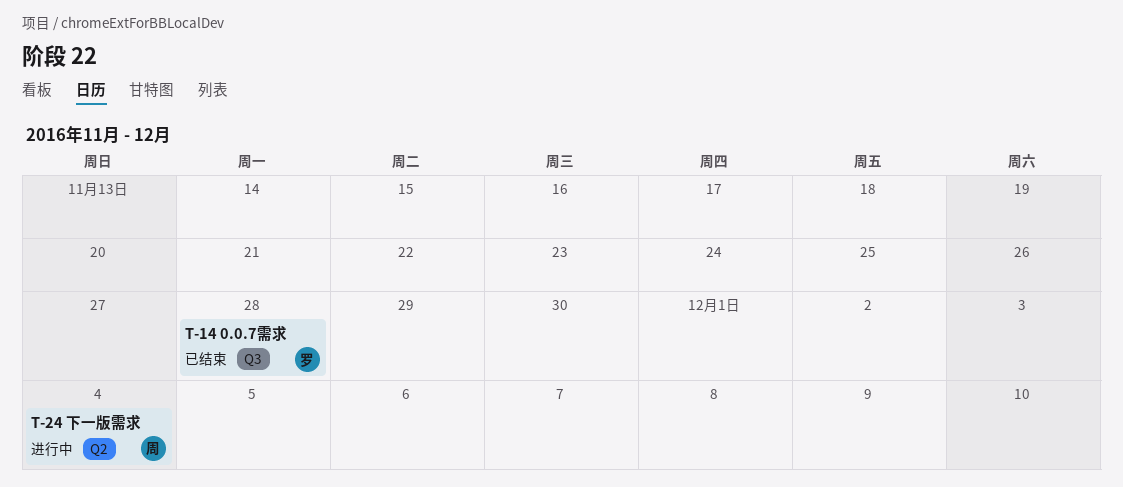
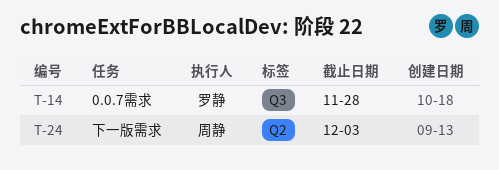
T-24, due: Dec 4 -> Dec 3

